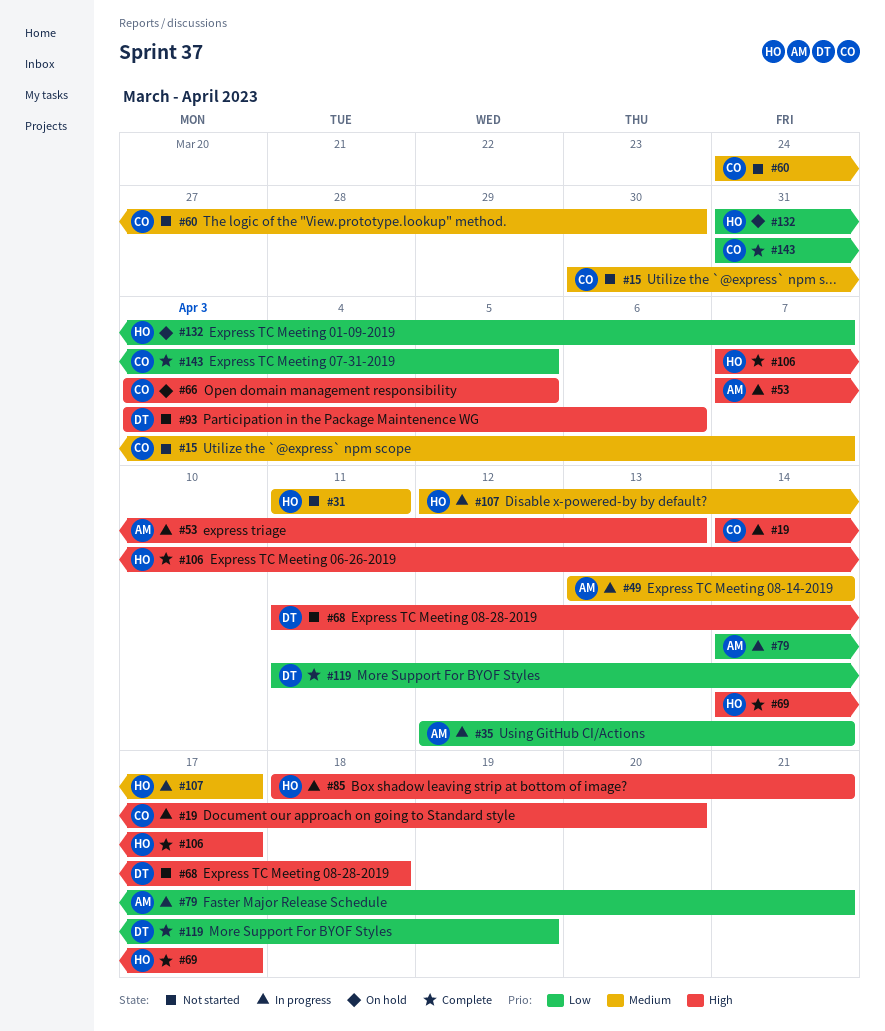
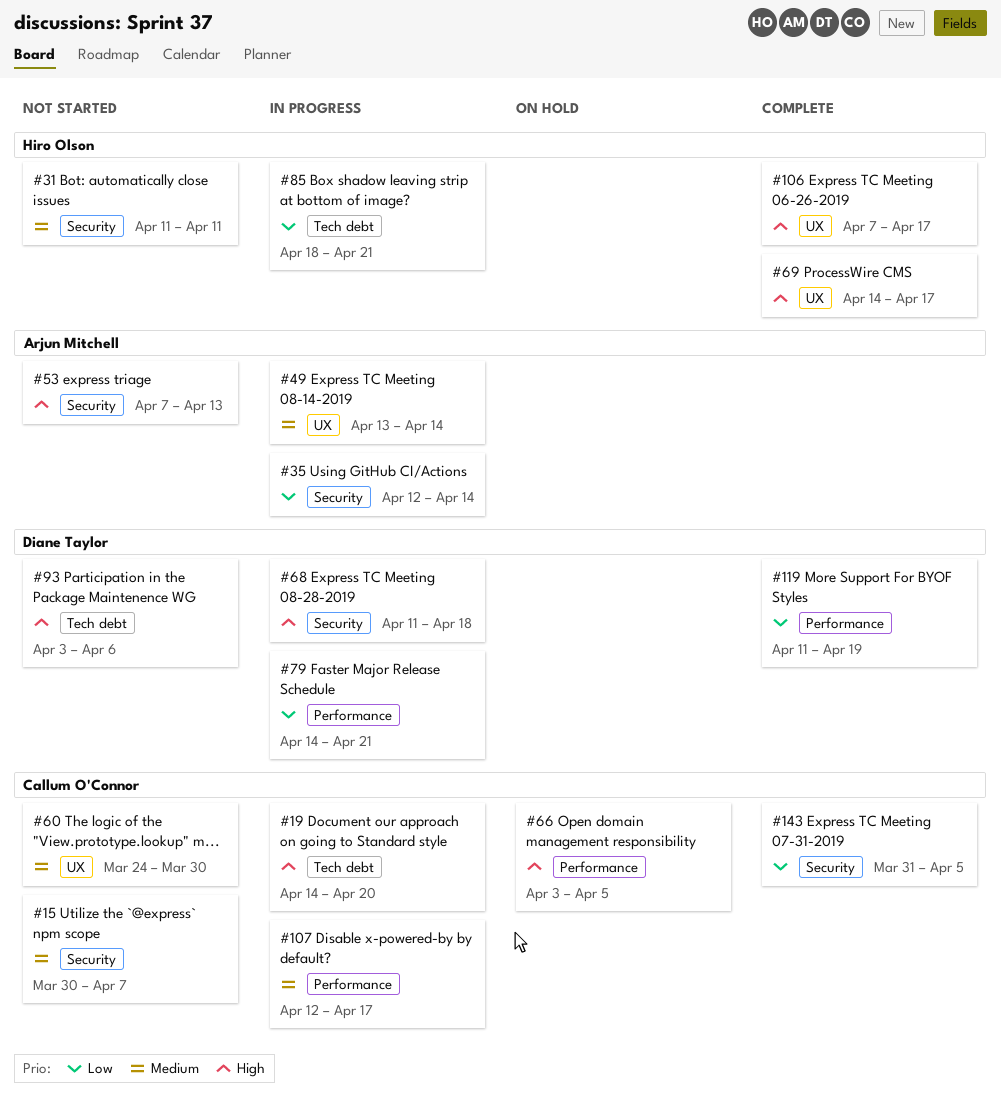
#53, status: In progress -> Not started
#68, status: Not started -> In progress
#79, owner: Arjun Mitchell -> Diane Taylor
#85, priority: High -> Low
#107, owner: Hiro Olson -> Callum O'Connor
#132: present -> none

